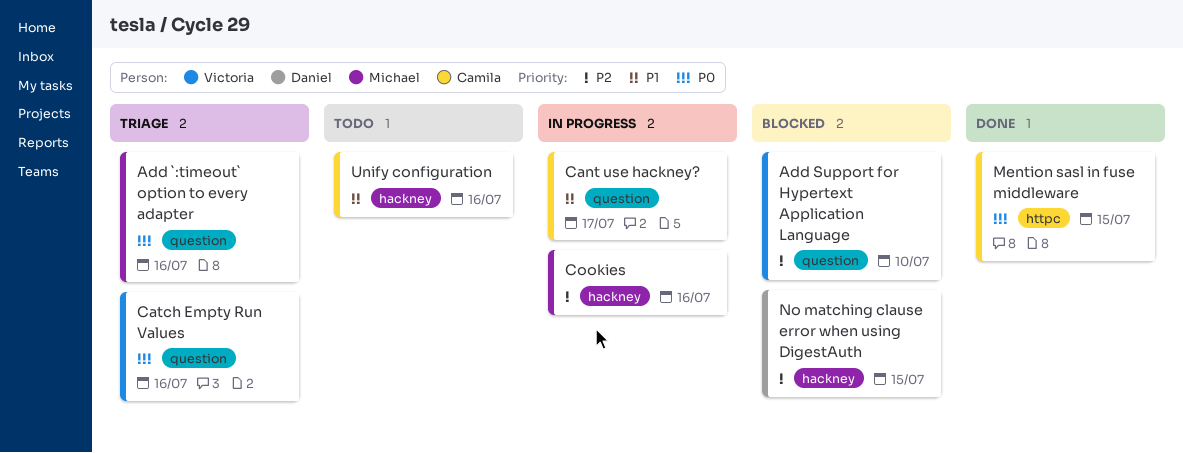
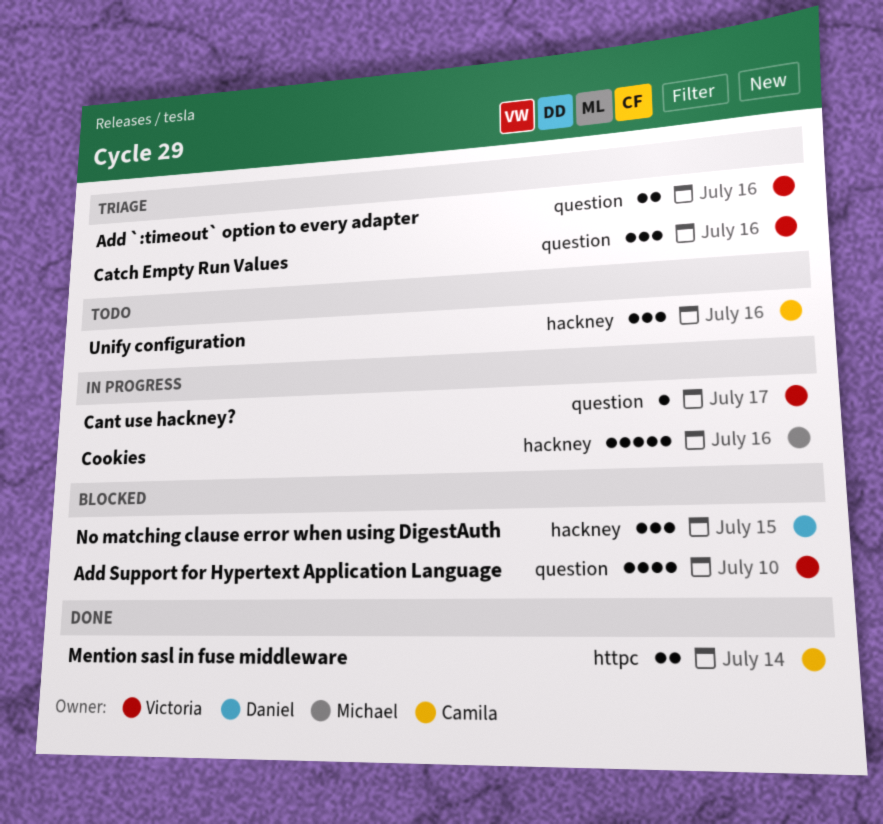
Add `:timeout` option to every adapter, owner: Michael -> Victoria
Cant use hackney?, owner: Camila -> Victoria
Mention sasl in fuse middleware, due: Jul 15 -> Jul 14

